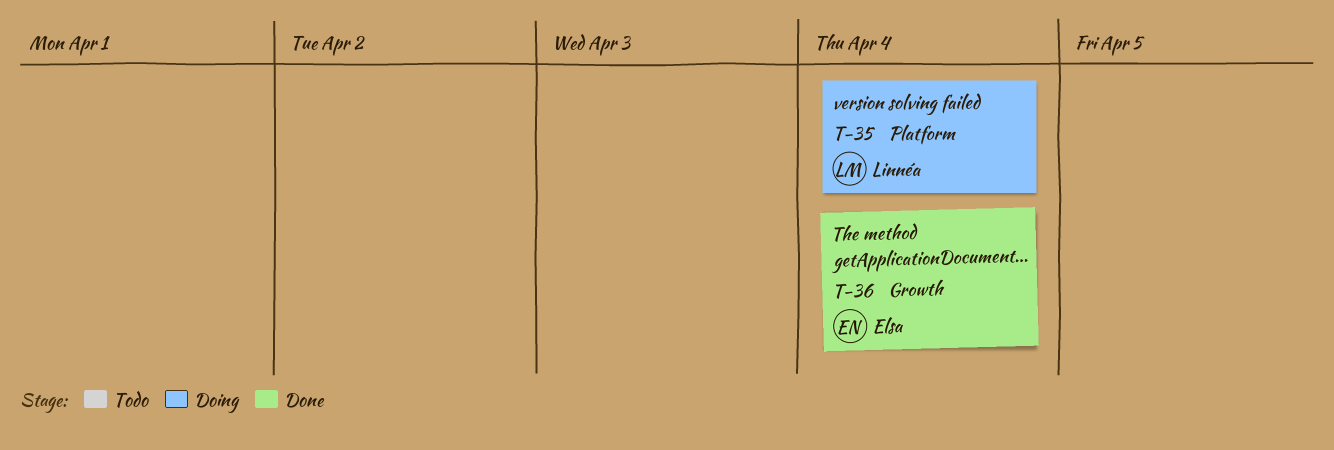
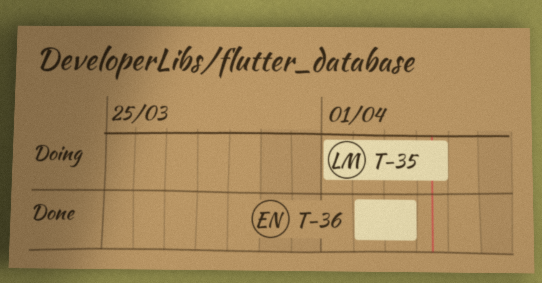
T-36, due: Apr 4 -> Apr 3

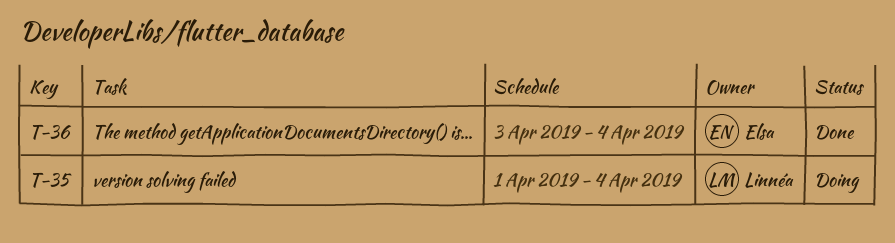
T-36, start: Apr 2 -> Apr 3
T-36, due: Apr 3 -> Apr 4

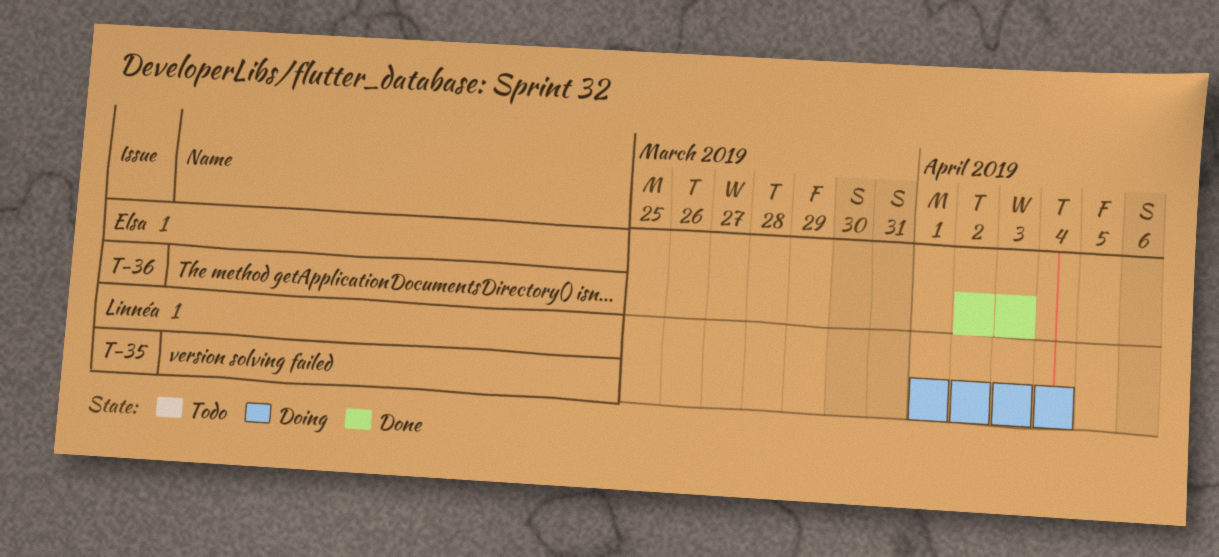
T-36, start: Apr 3 -> Apr 2
T-36, due: Apr 4 -> Apr 3

